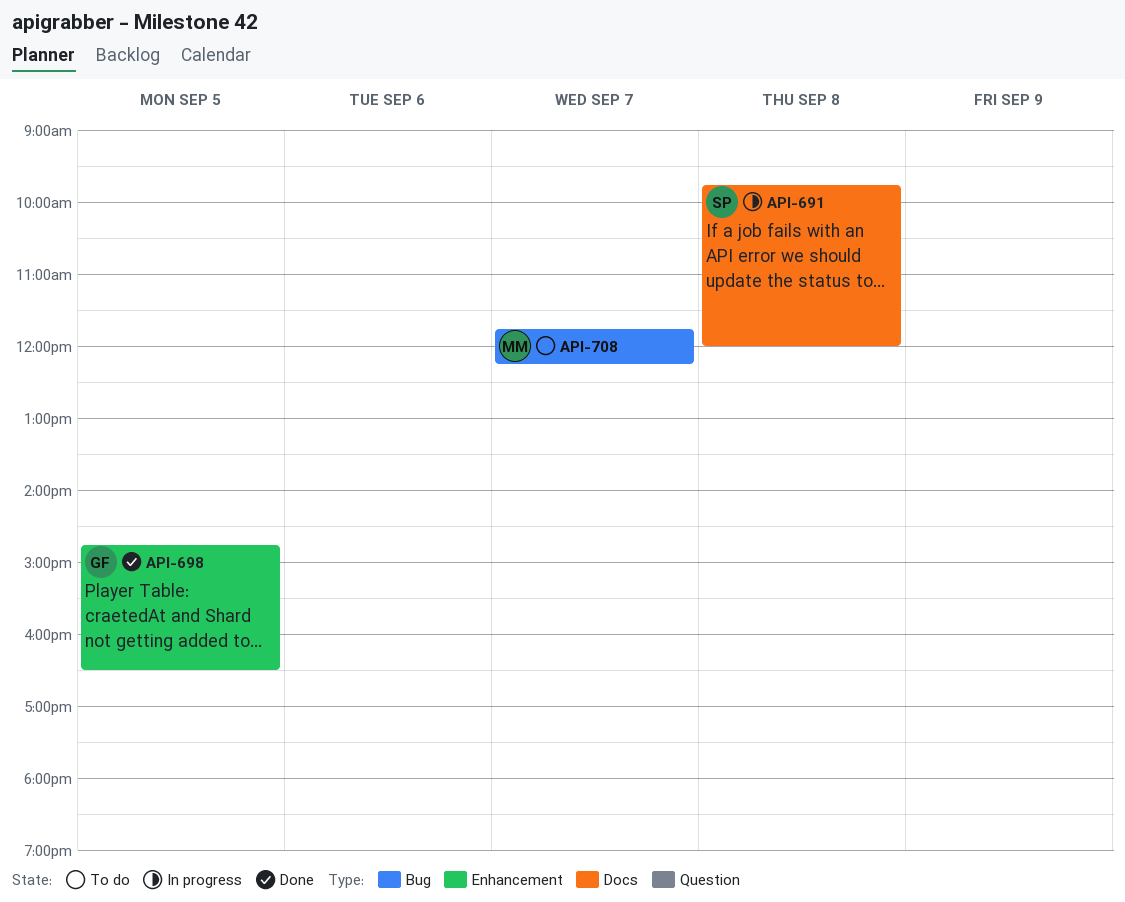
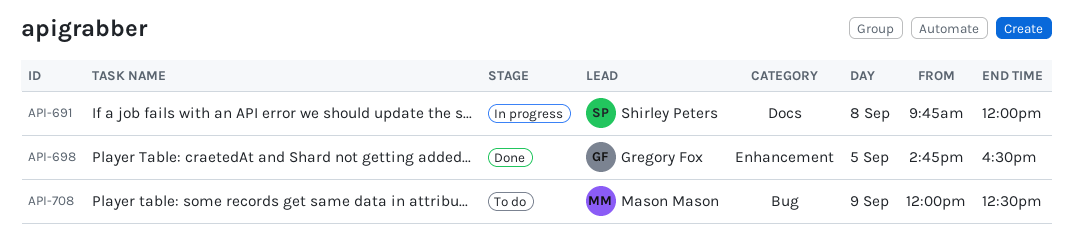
API-708, day: Sep 7 -> Sep 9
API-708, begins: 11:45 -> 12:00
API-708, ends: 12:15 -> 12:30

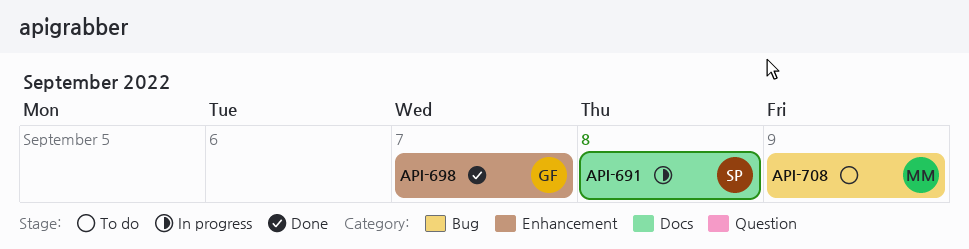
API-698, day: Sep 5 -> Sep 7

